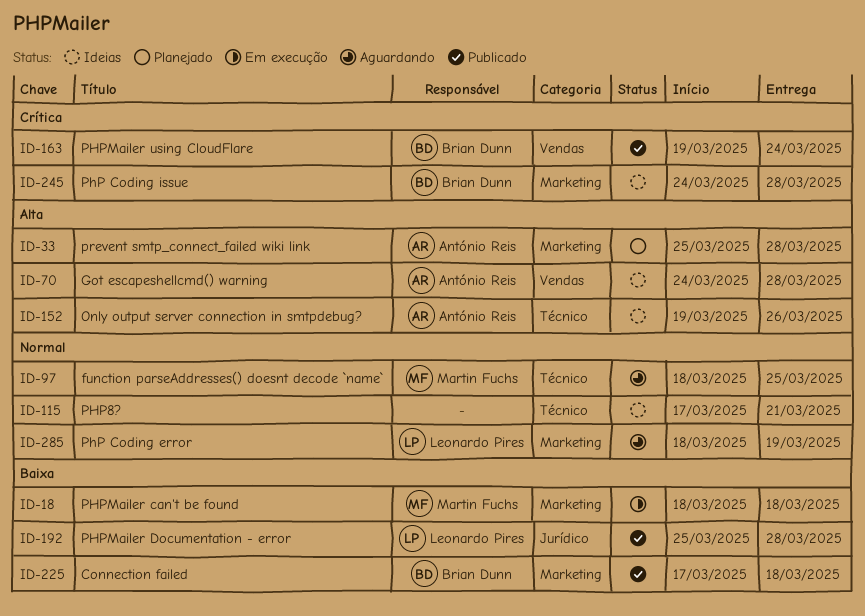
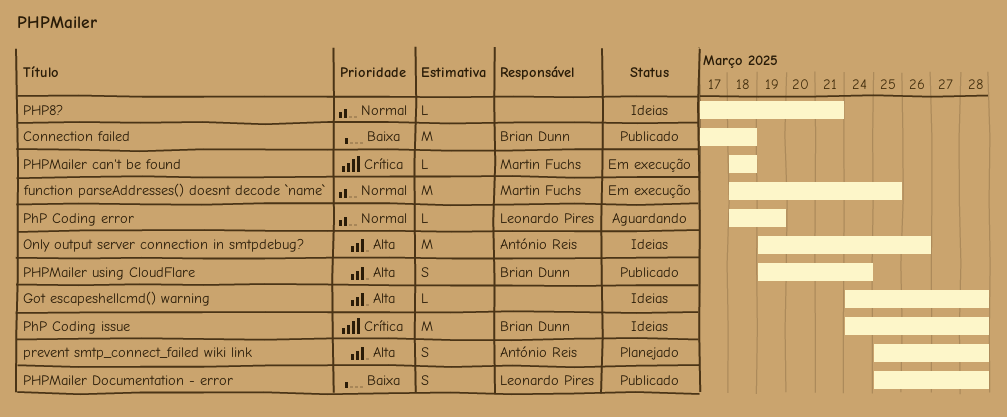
function parseAddresses() doesnt decode `name`, status: Aguardando -> Em execução
Got escapeshellcmd() warning, owner: António Reis -> none
PHPMailer can't be found, priority: Baixa -> Crítica
PHPMailer using CloudFlare, priority: Crítica -> Alta

